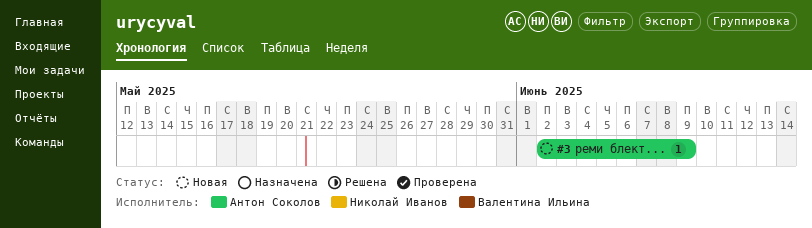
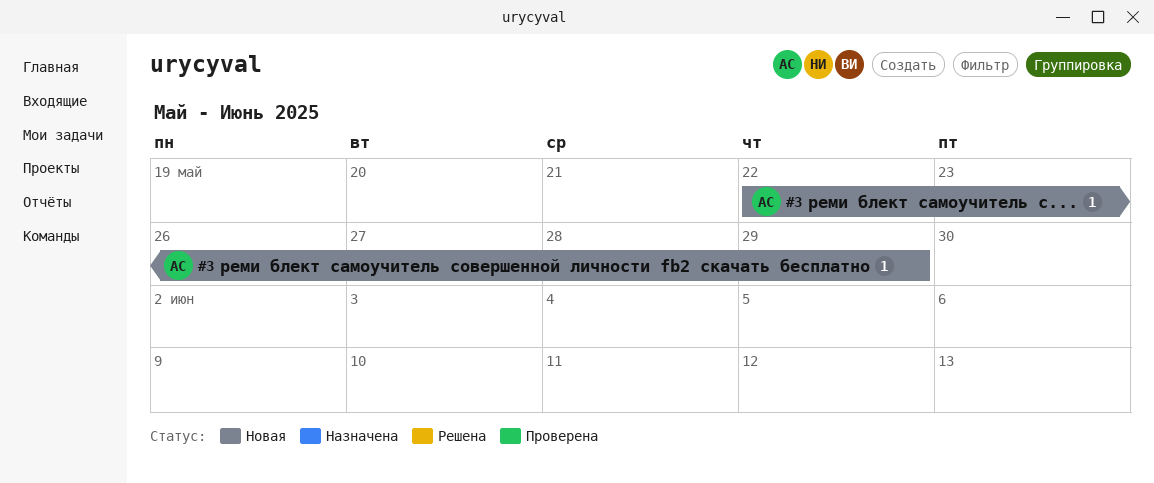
#3, start: Jun 2 -> May 22
#3, due: Jun 9 -> May 29

